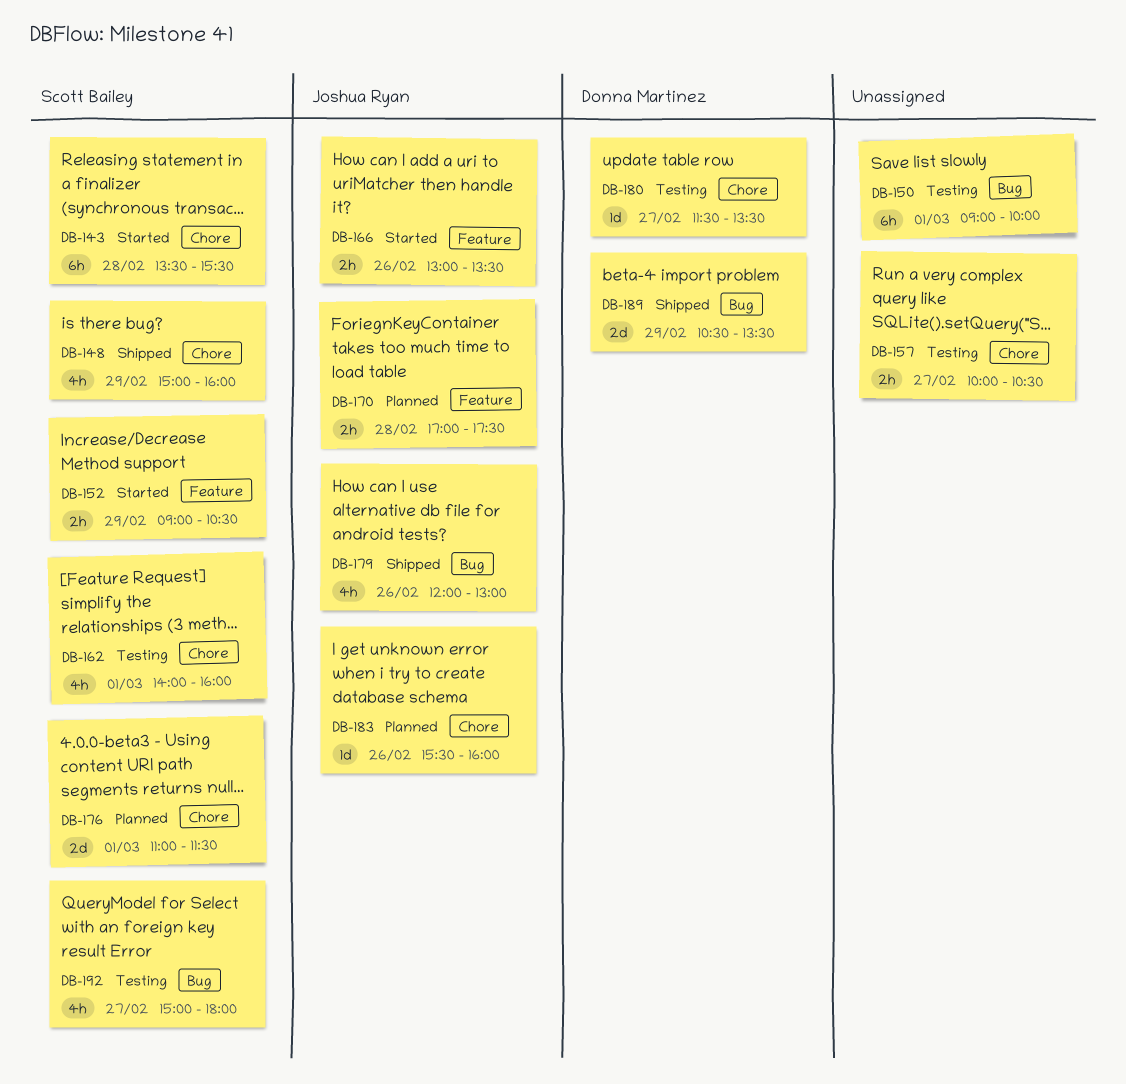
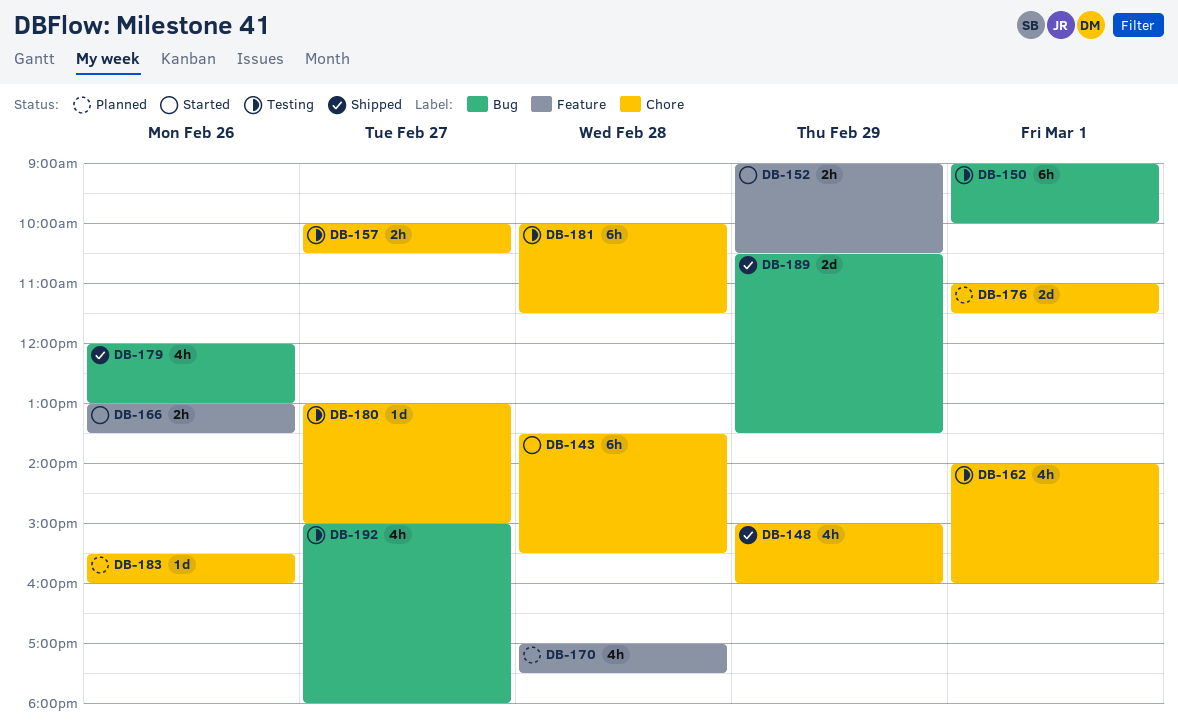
DB-170, estimate: 2h -> 4h
DB-180, begins: 11:30 -> 13:00
DB-180, ends: 13:30 -> 15:00
DB-181: none -> present

